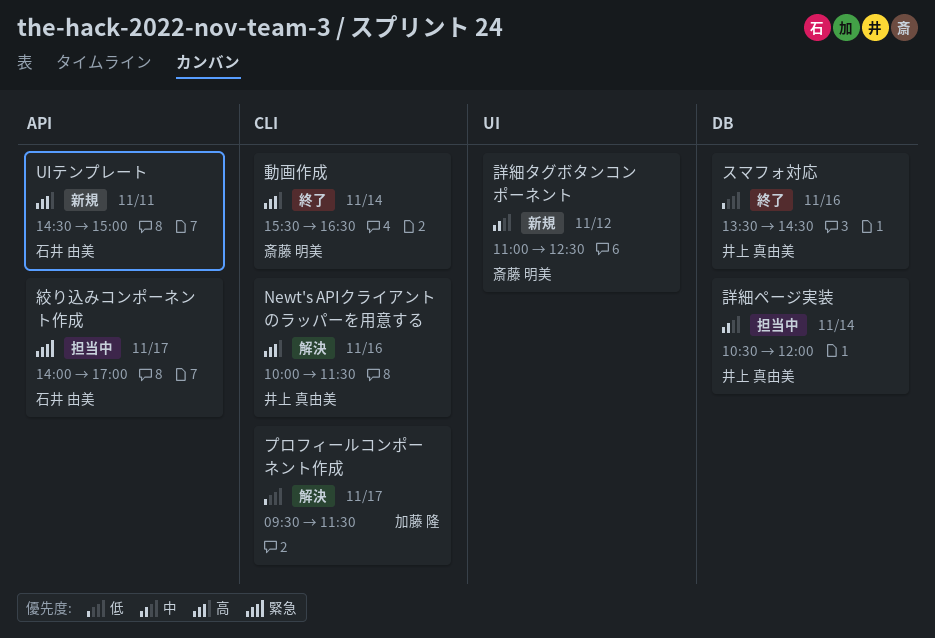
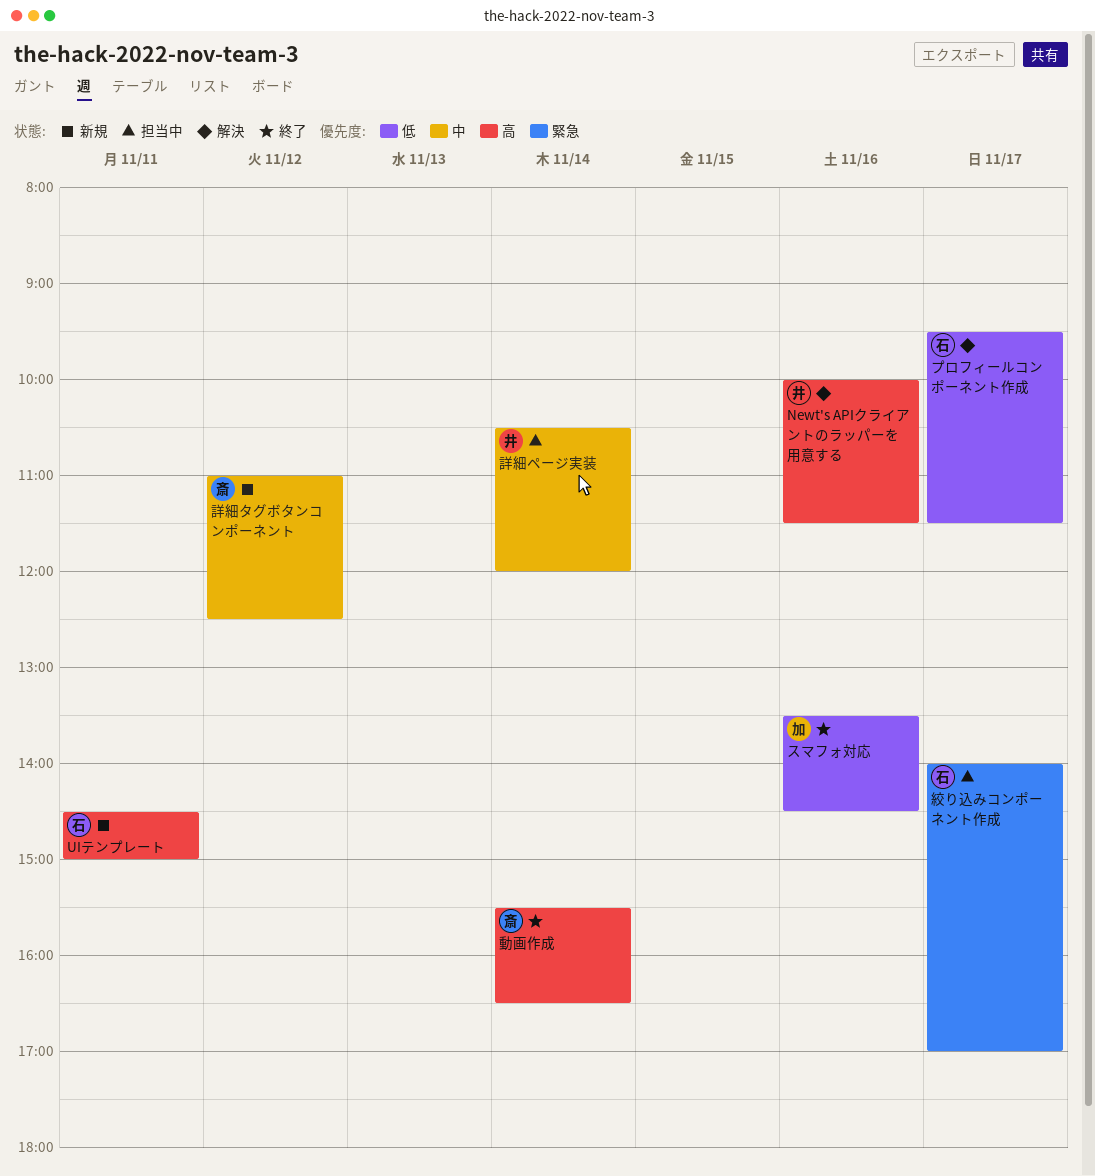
スマフォ対応, owner: 井上 真由美 -> 加藤 隆
プロフィールコンポーネント作成, owner: 加藤 隆 -> 石井 由美

